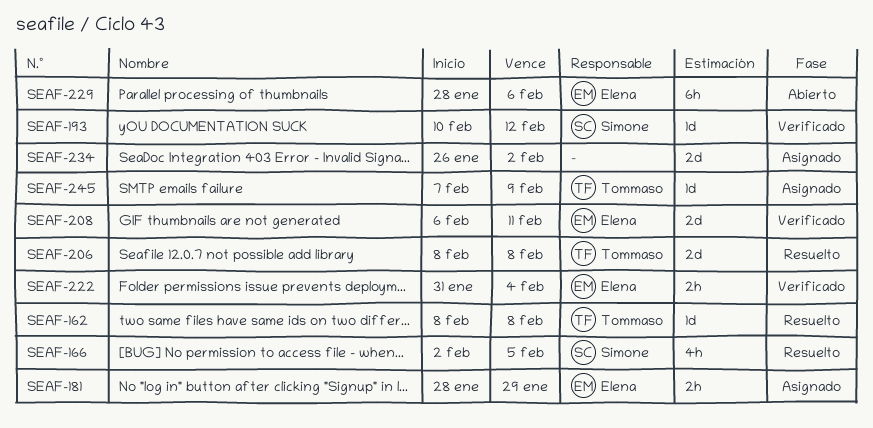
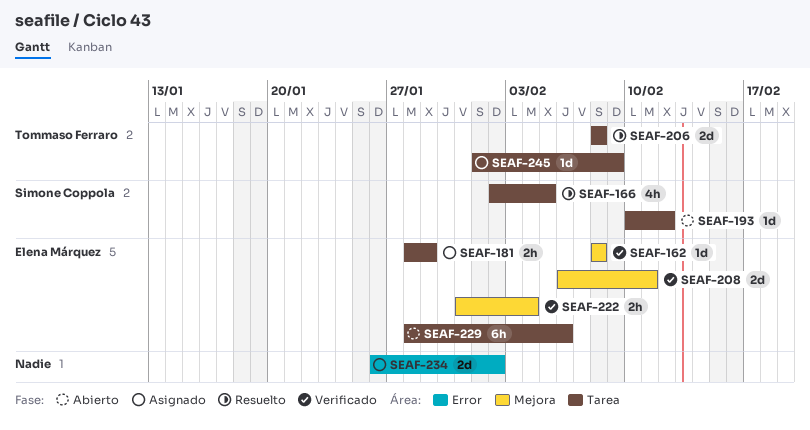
SEAF-162, status: Resuelto -> Verificado
SEAF-162, owner: Tommaso Ferraro -> Elena Márquez
SEAF-193, status: Verificado -> Abierto
SEAF-245, start: Feb 7 -> Feb 1

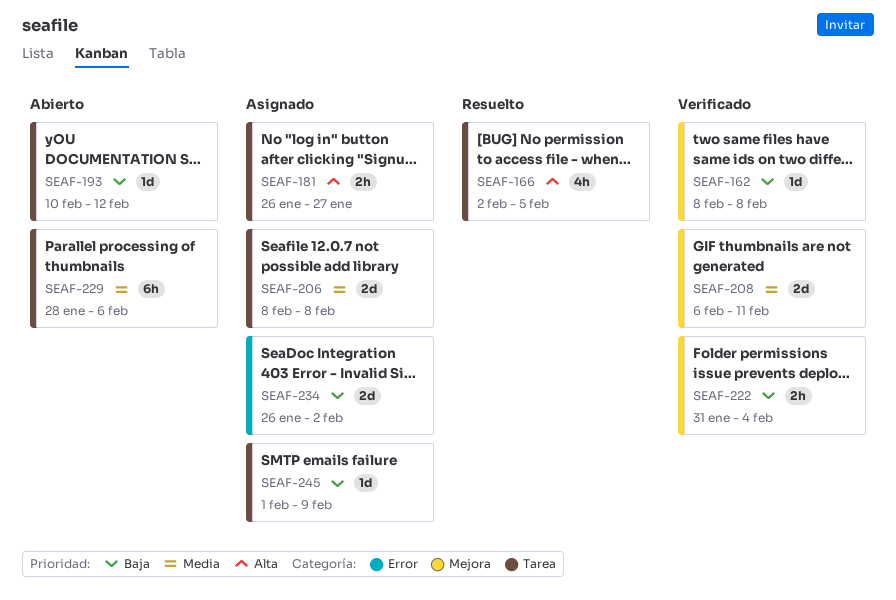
SEAF-181, start: Jan 28 -> Jan 26
SEAF-181, due: Jan 29 -> Jan 27
SEAF-206, status: Resuelto -> Asignado

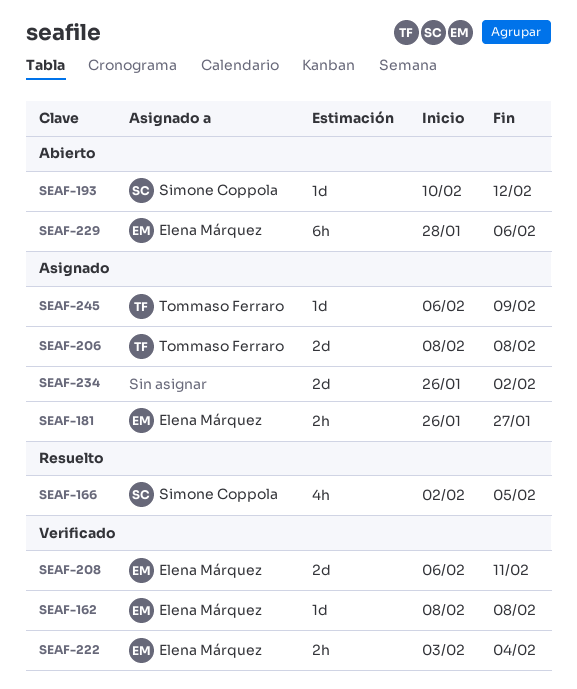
SEAF-222, start: Jan 31 -> Feb 3
SEAF-245, start: Feb 1 -> Feb 6

